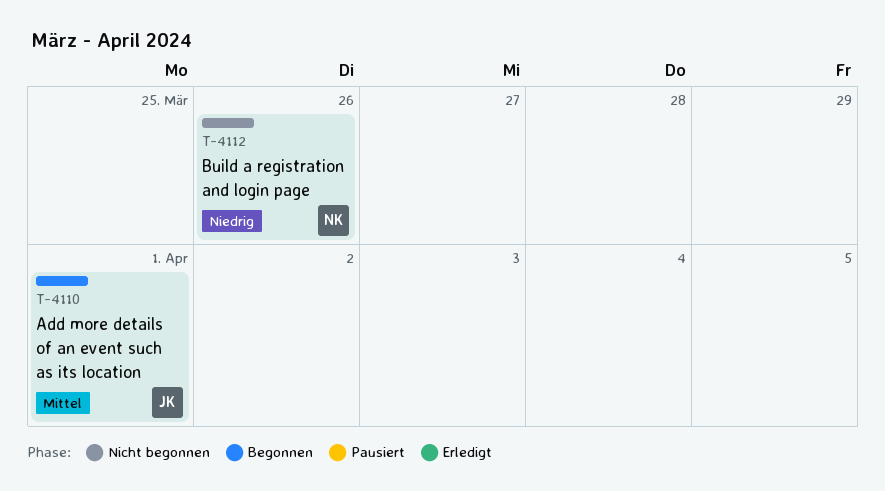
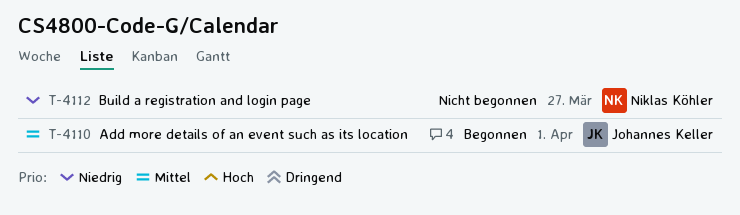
T-4112, due: Mar 26 -> Mar 27

